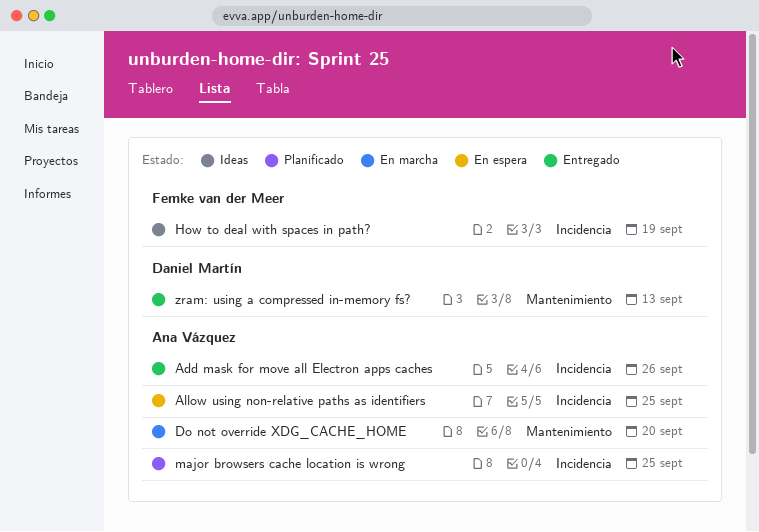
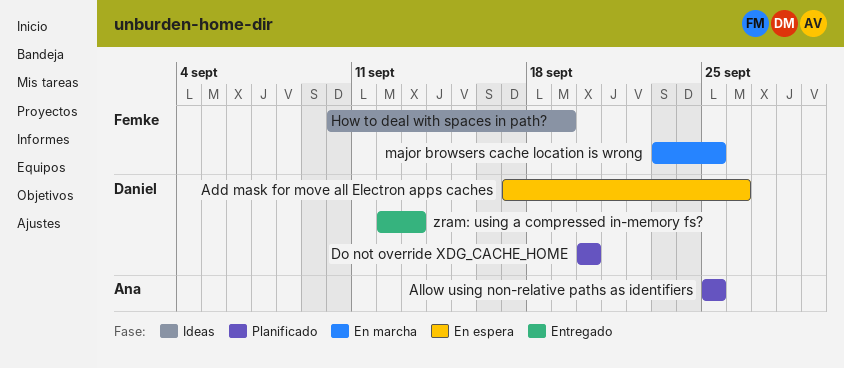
Add mask for move all Electron apps caches, status: Entregado -> En espera
Add mask for move all Electron apps caches, owner: Ana Vázquez -> Daniel Martín
Allow using non-relative paths as identifiers, status: En espera -> Planificado
Do not override XDG_CACHE_HOME, status: En marcha -> Planificado
Do not override XDG_CACHE_HOME, owner: Ana Vázquez -> Daniel Martín
major browsers cache location is wrong, status: Planificado -> En marcha
major browsers cache location is wrong, owner: Ana Vázquez -> Femke van der Meer

